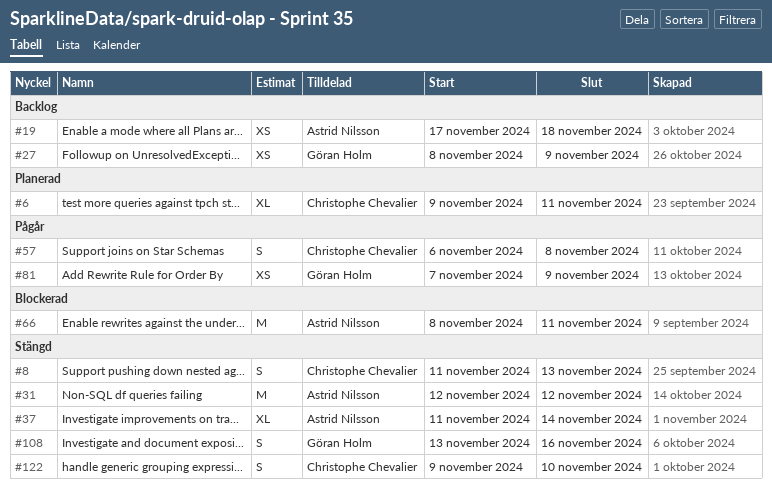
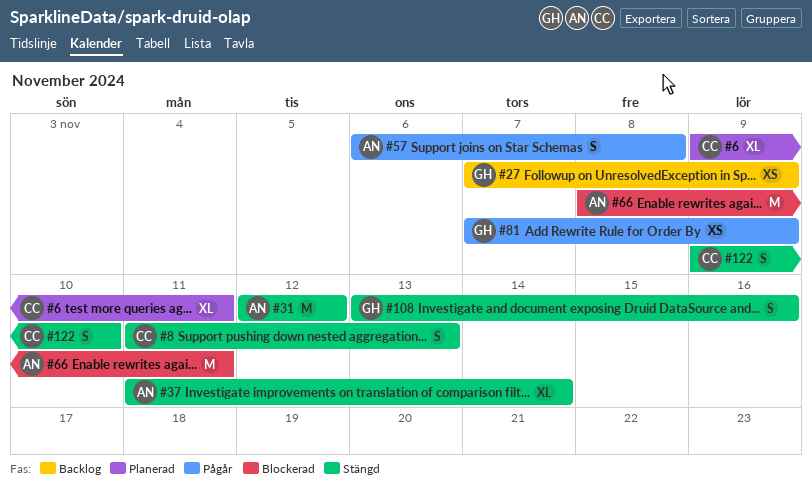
#19: present -> none
#27, start: Nov 8 -> Nov 7
#57, owner: Christophe Chevalier -> Astrid Nilsson

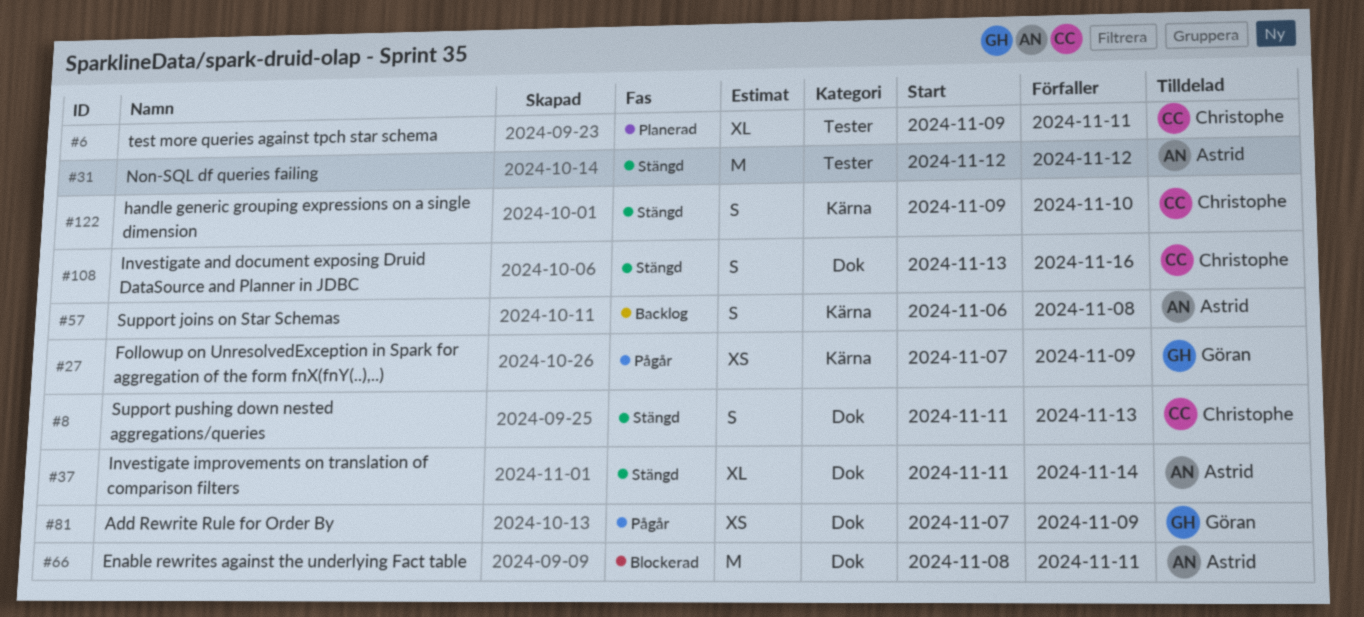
#27, status: Backlog -> Pågår
#57, status: Pågår -> Backlog
#108, owner: Göran -> Christophe

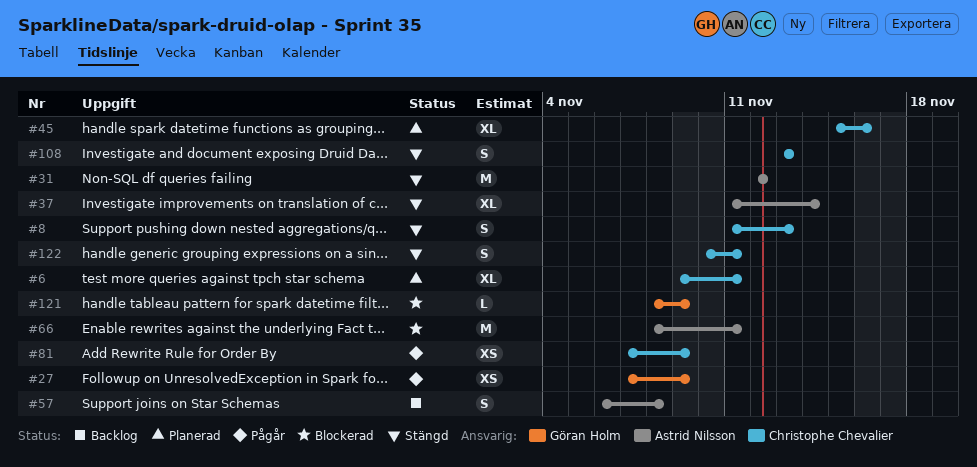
#45: none -> present
#81, owner: Göran Holm -> Christophe Chevalier
#108, due: Nov 16 -> Nov 13
#121: none -> present
#122, start: Nov 9 -> Nov 10
#122, due: Nov 10 -> Nov 11

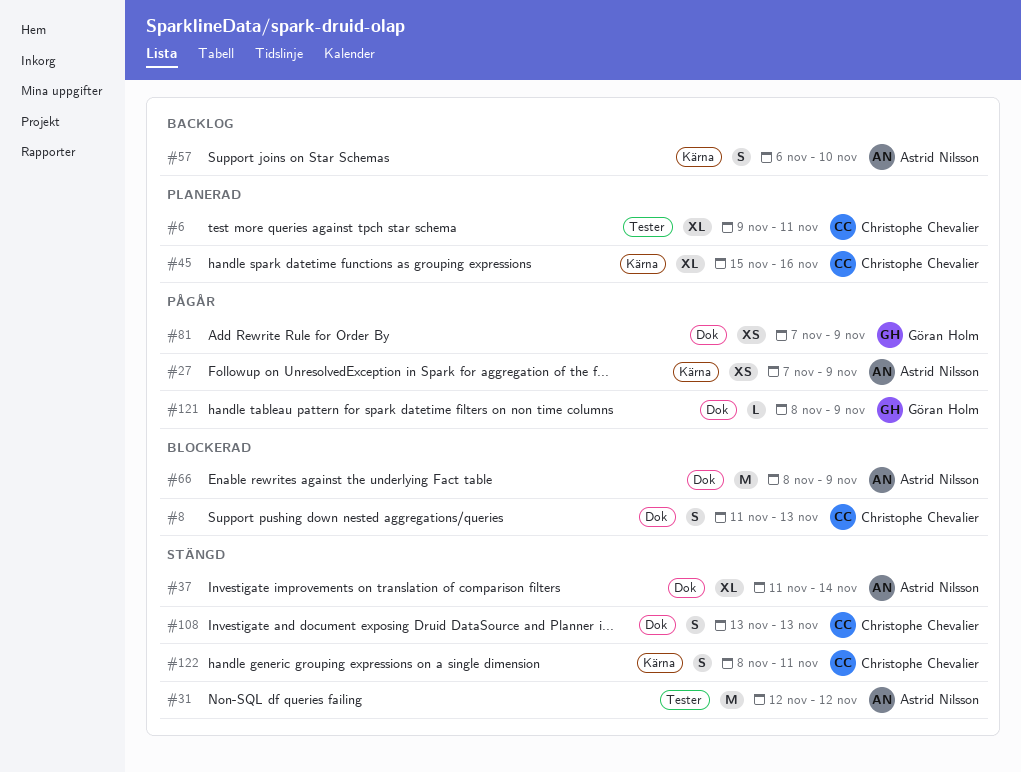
#8, status: Stängd -> Blockerad
#27, owner: Göran Holm -> Astrid Nilsson
#57, due: Nov 8 -> Nov 10
#66, due: Nov 11 -> Nov 9
#81, owner: Christophe Chevalier -> Göran Holm
#121, status: Blockerad -> Pågår
#122, start: Nov 10 -> Nov 8

